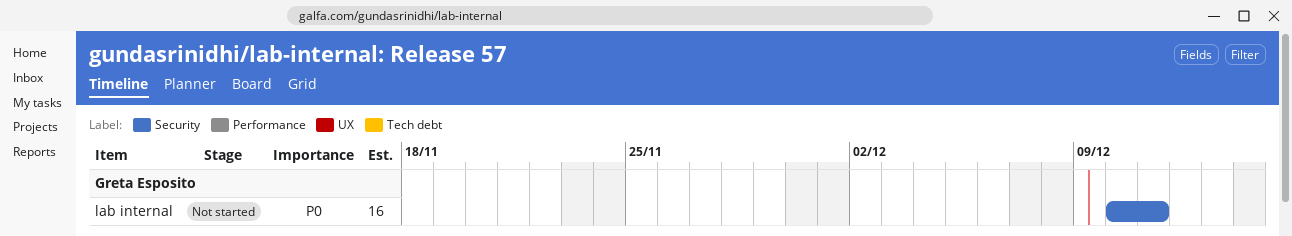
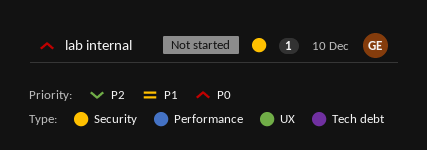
lab internal, estimate: 16 -> 1
lab internal, due: Dec 11 -> Dec 10

